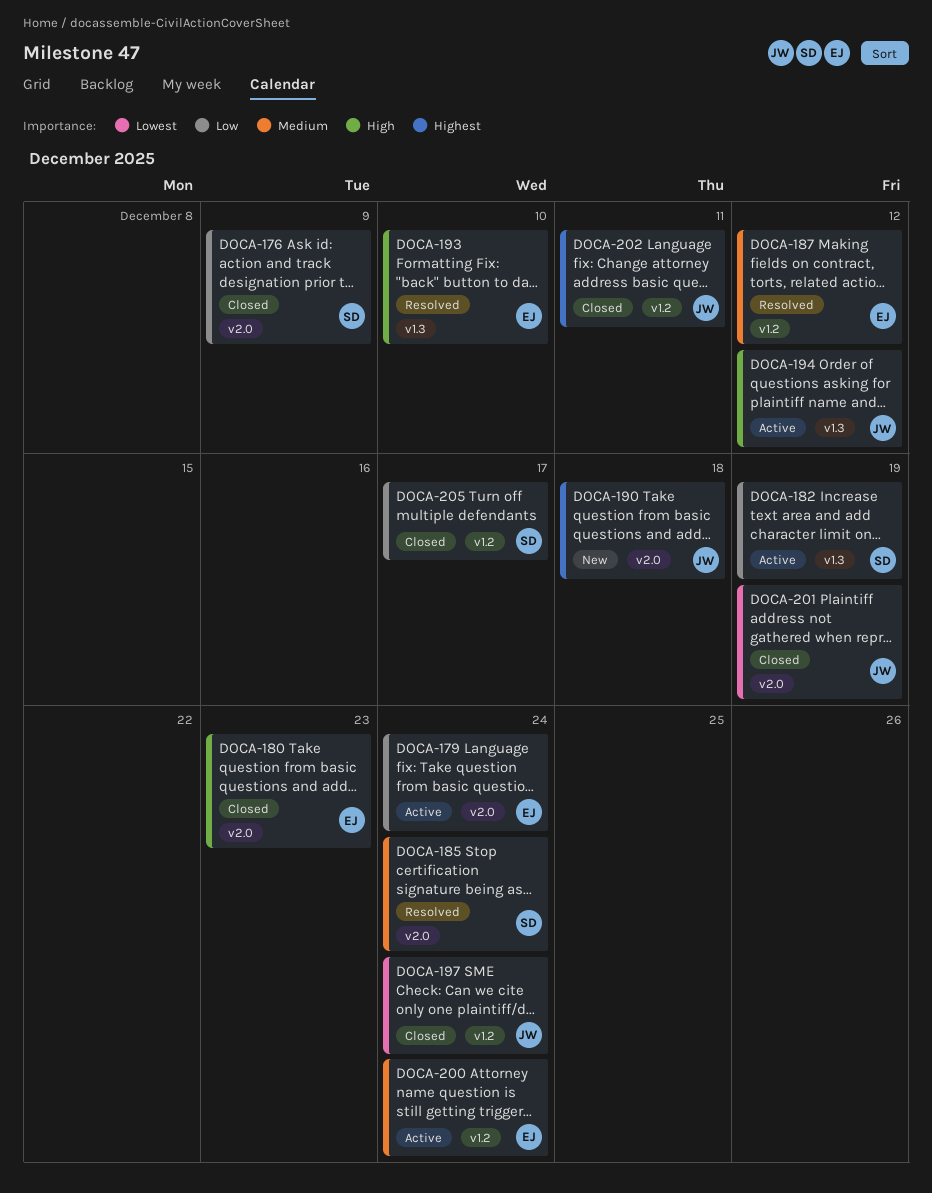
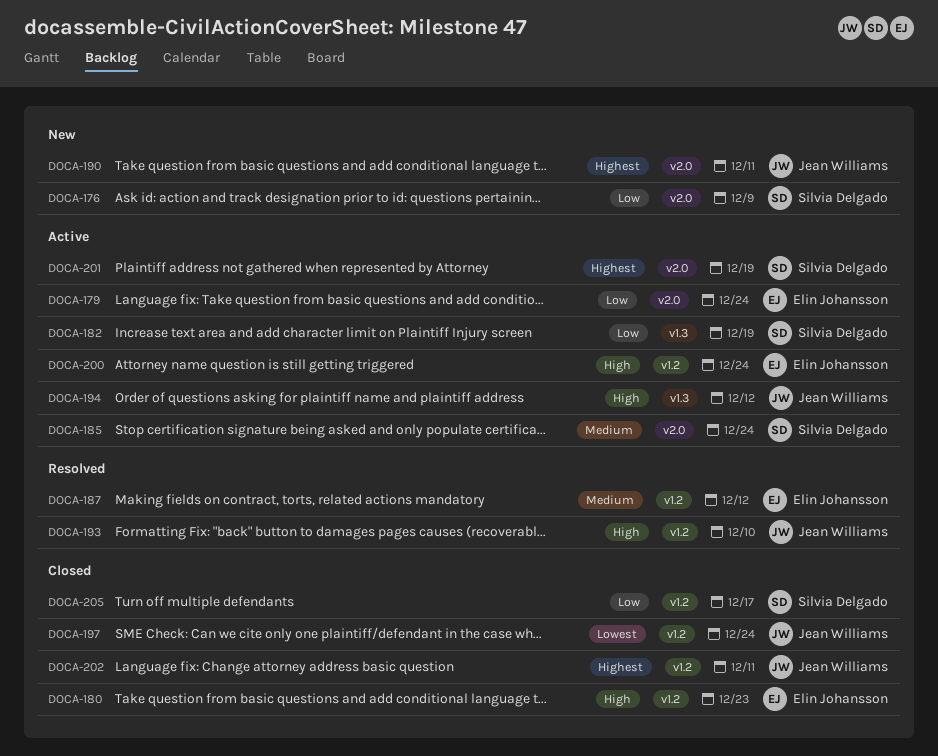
DOCA-176, status: Closed -> New
DOCA-180, label: v2.0 -> v1.2
DOCA-185, status: Resolved -> Active
DOCA-190, due: Dec 18 -> Dec 11
DOCA-193, owner: Elin Johansson -> Jean Williams
DOCA-193, label: v1.3 -> v1.2
DOCA-200, priority: Medium -> High
DOCA-201, status: Closed -> Active
DOCA-201, owner: Jean Williams -> Silvia Delgado
DOCA-201, priority: Lowest -> Highest

